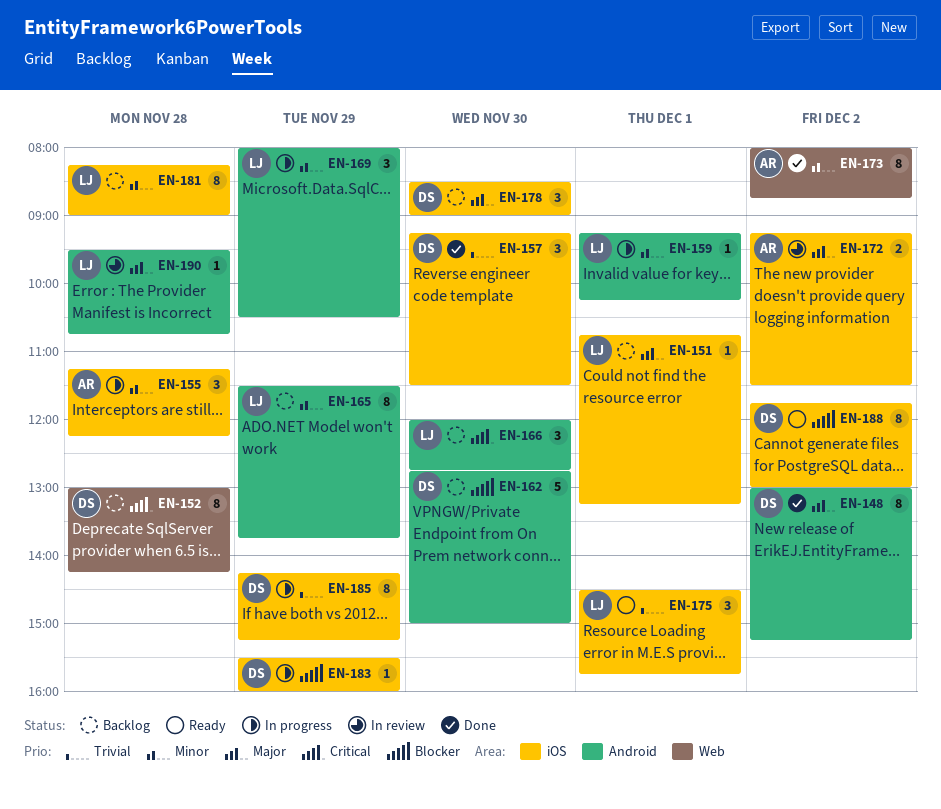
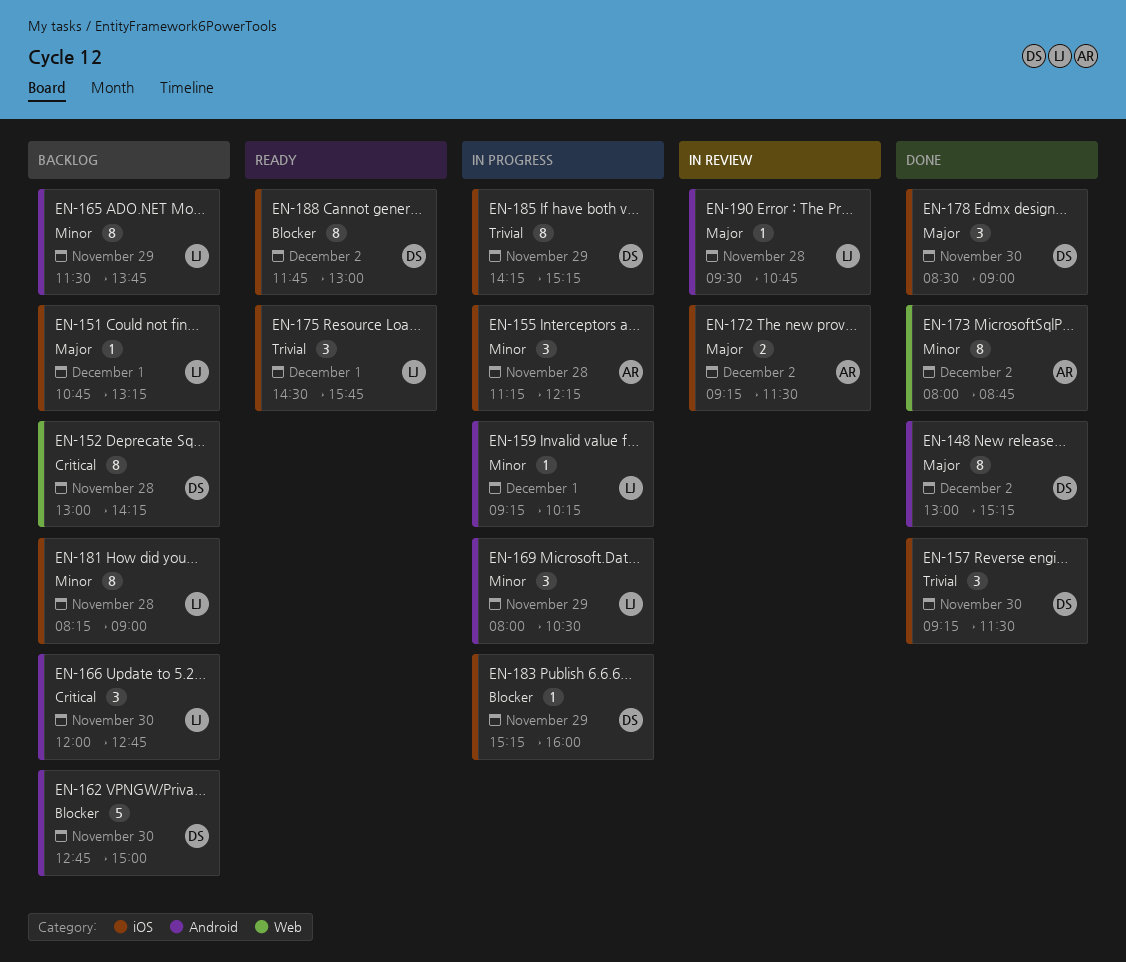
EN-178, status: Backlog -> Done
EN-183, begins: 15:30 -> 15:15

